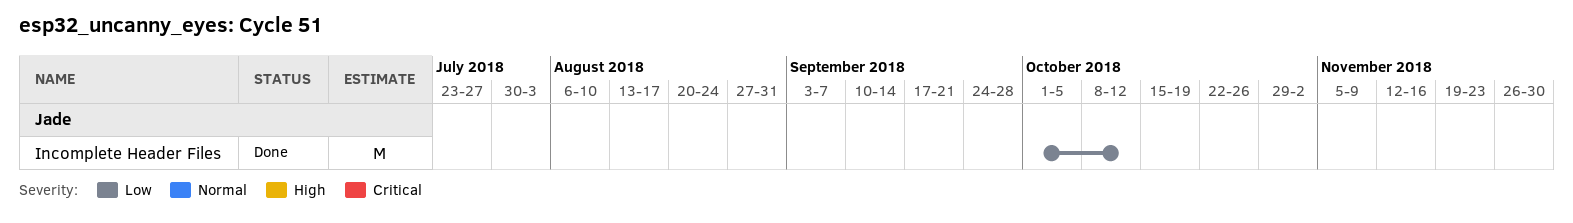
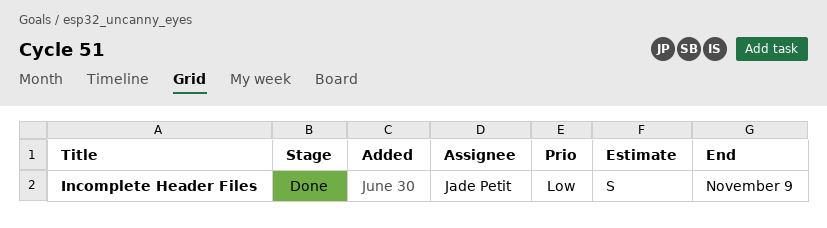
Incomplete Header Files, estimate: M -> S
Incomplete Header Files, due: Oct 12 -> Nov 9

